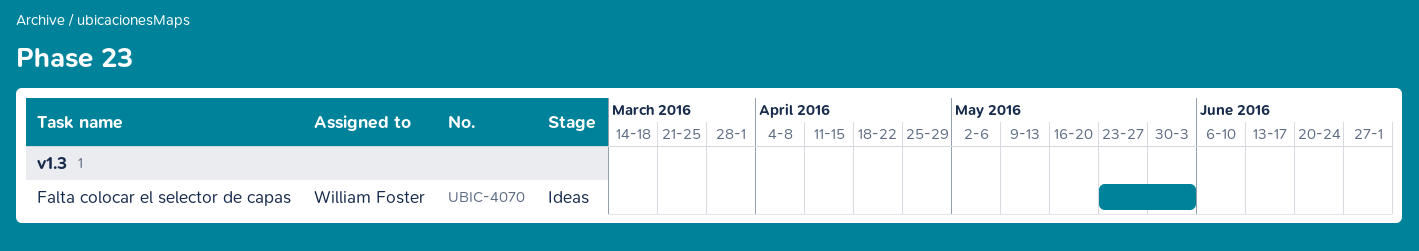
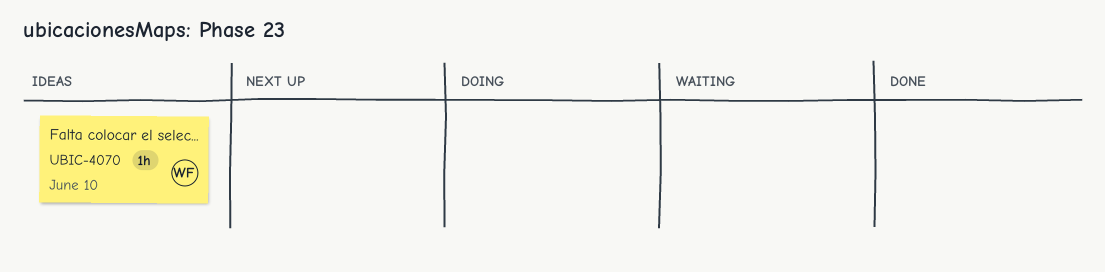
UBIC-4070, due: Jun 3 -> Jun 10

